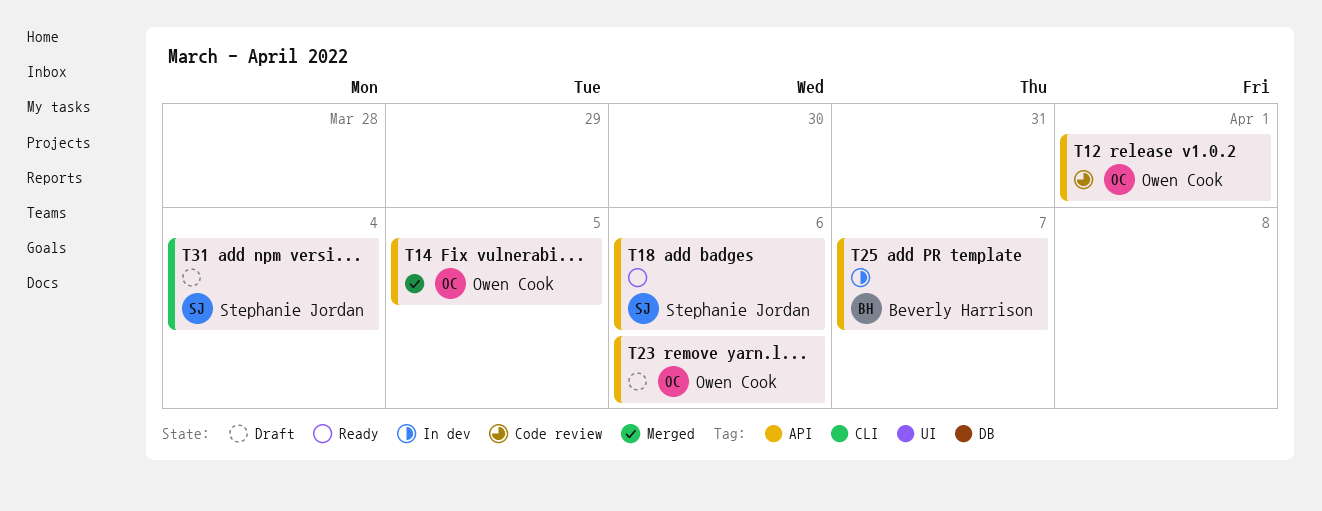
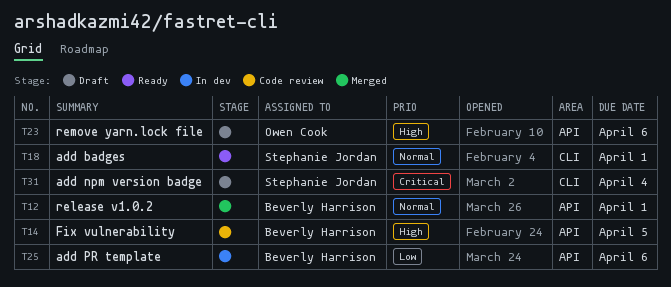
T12, status: Code review -> Merged
T12, owner: Owen Cook -> Beverly Harrison
T14, status: Merged -> Code review
T14, owner: Owen Cook -> Beverly Harrison
T18, label: API -> CLI
T18, due: Apr 6 -> Apr 1
T25, due: Apr 7 -> Apr 6

